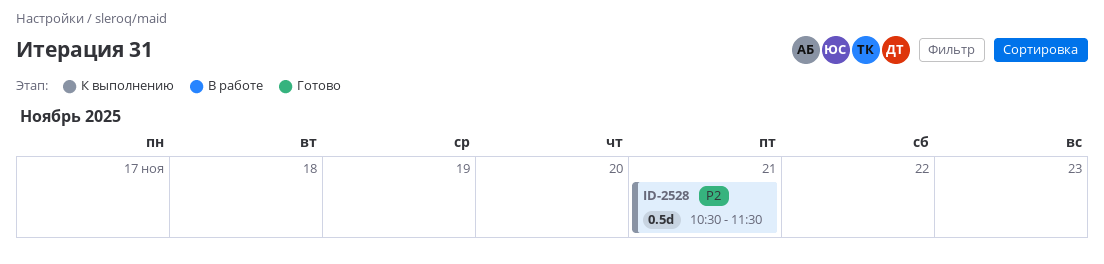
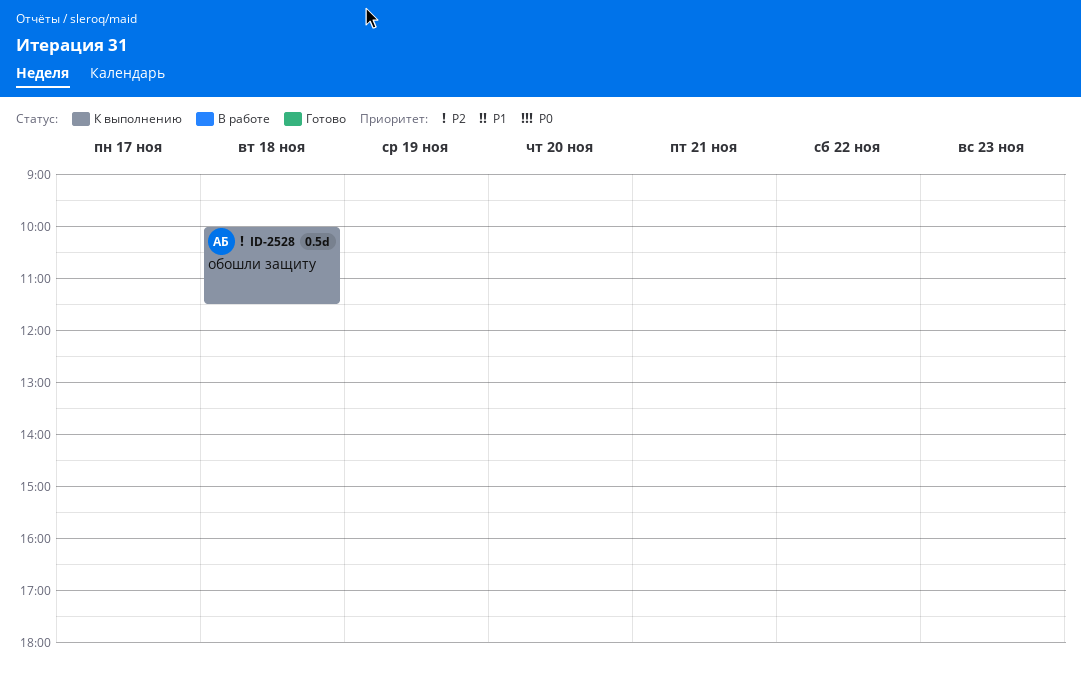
ID-2528, day: Nov 21 -> Nov 18
ID-2528, begins: 10:30 -> 10:00

